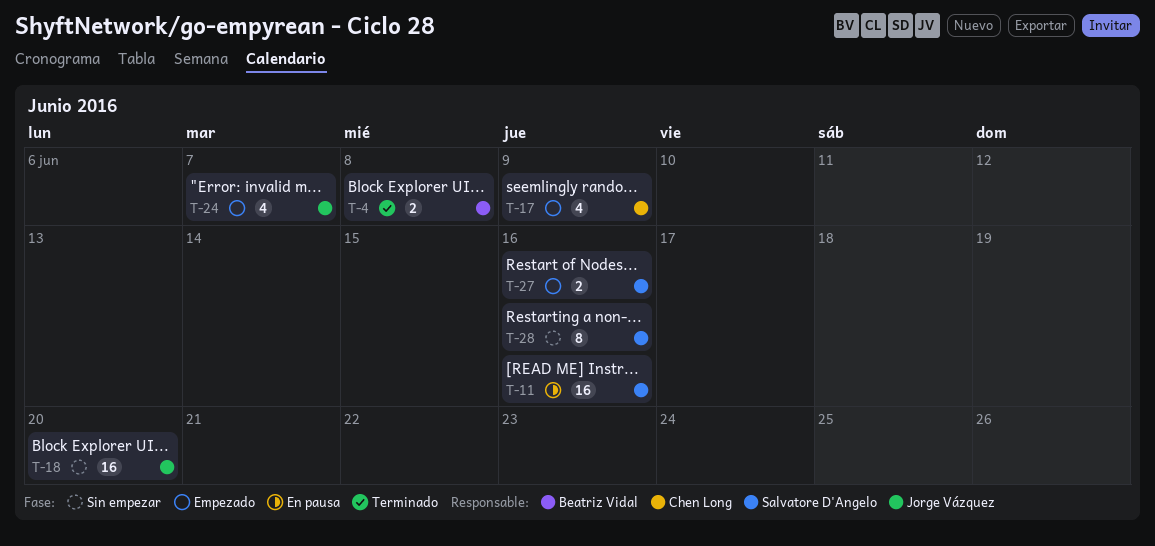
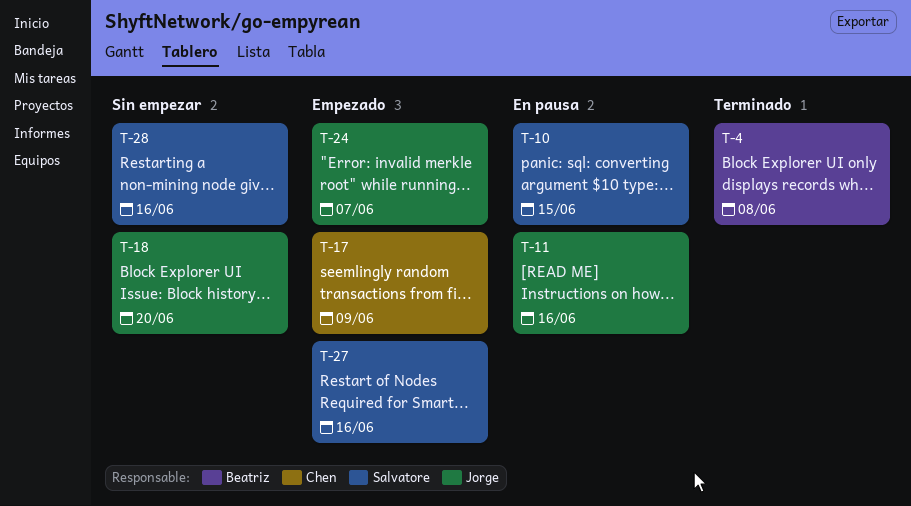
T-10: none -> present
T-11, owner: Salvatore D'Angelo -> Jorge Vázquez

